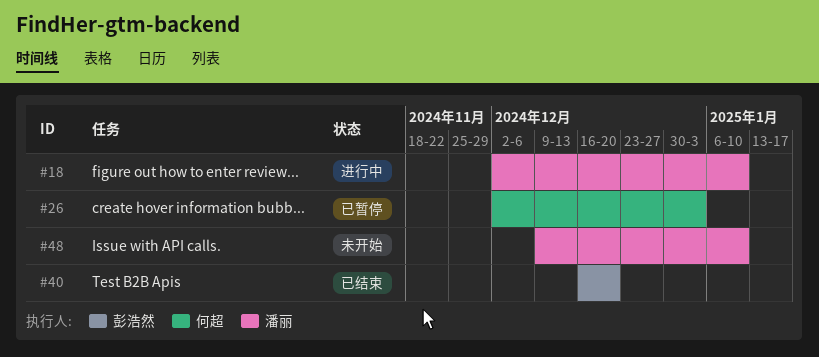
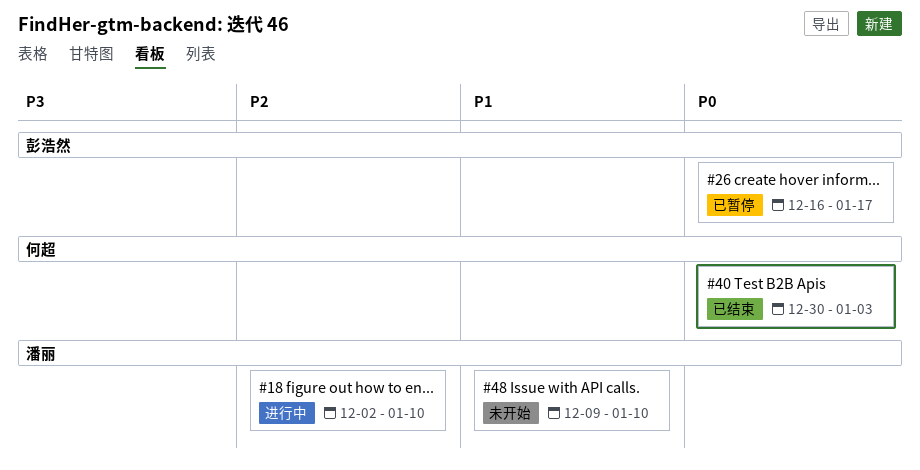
#26, owner: 何超 -> 彭浩然
#26, start: Dec 2 -> Dec 16
#26, due: Jan 3 -> Jan 17
#40, owner: 彭浩然 -> 何超
#40, start: Dec 16 -> Dec 30
#40, due: Dec 20 -> Jan 3

